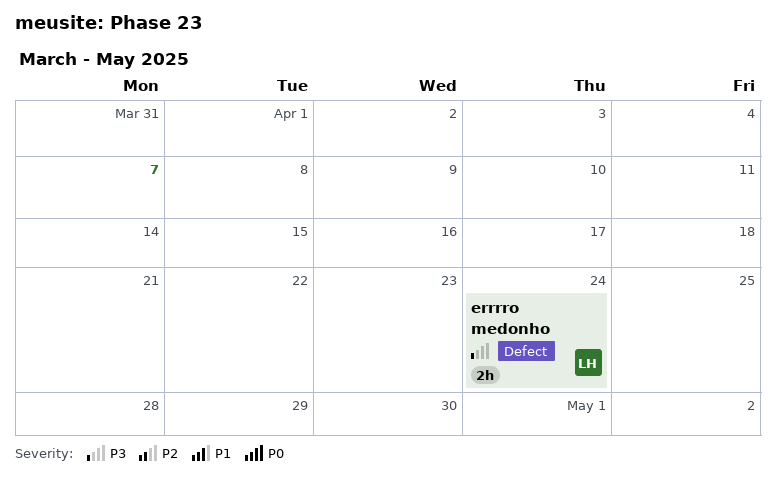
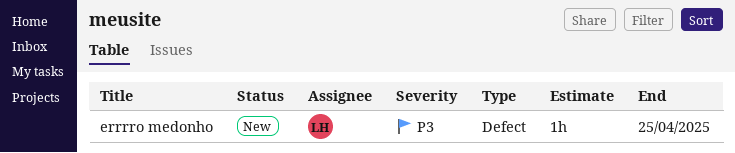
errrro medonho, estimate: 2h -> 1h
errrro medonho, due: Apr 24 -> Apr 25

